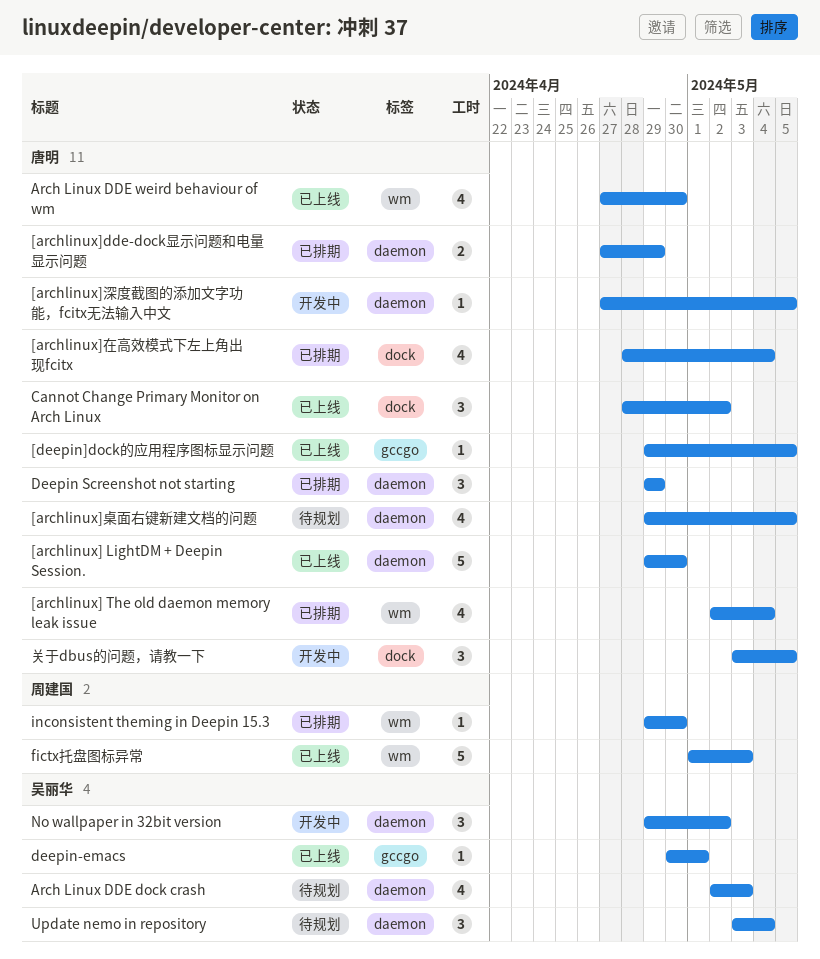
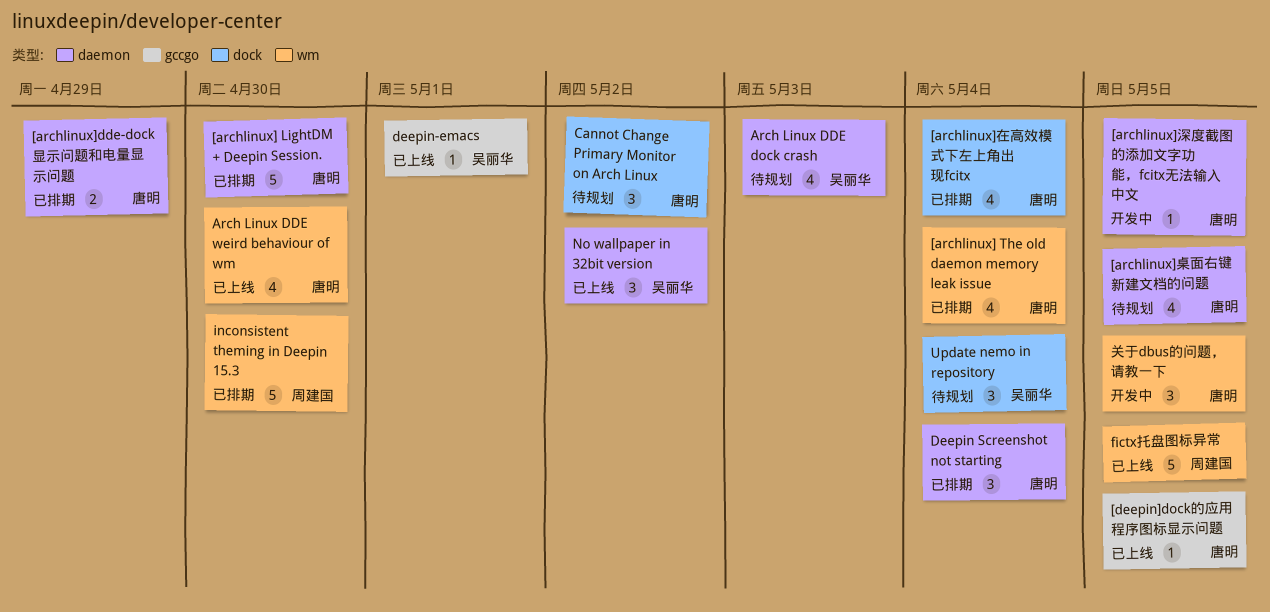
[archlinux] LightDM + Deepin Session., status: 已上线 -> 已排期
Cannot Change Primary Monitor on Arch Linux, status: 已上线 -> 待规划
Deepin Screenshot not starting, due: Apr 29 -> May 4
fictx托盘图标异常, due: May 3 -> May 5
inconsistent theming in Deepin 15.3, estimate: 1 -> 5
No wallpaper in 32bit version, status: 开发中 -> 已上线
Update nemo in repository, label: daemon -> dock
关于dbus的问题，请教一下, label: dock -> wm

